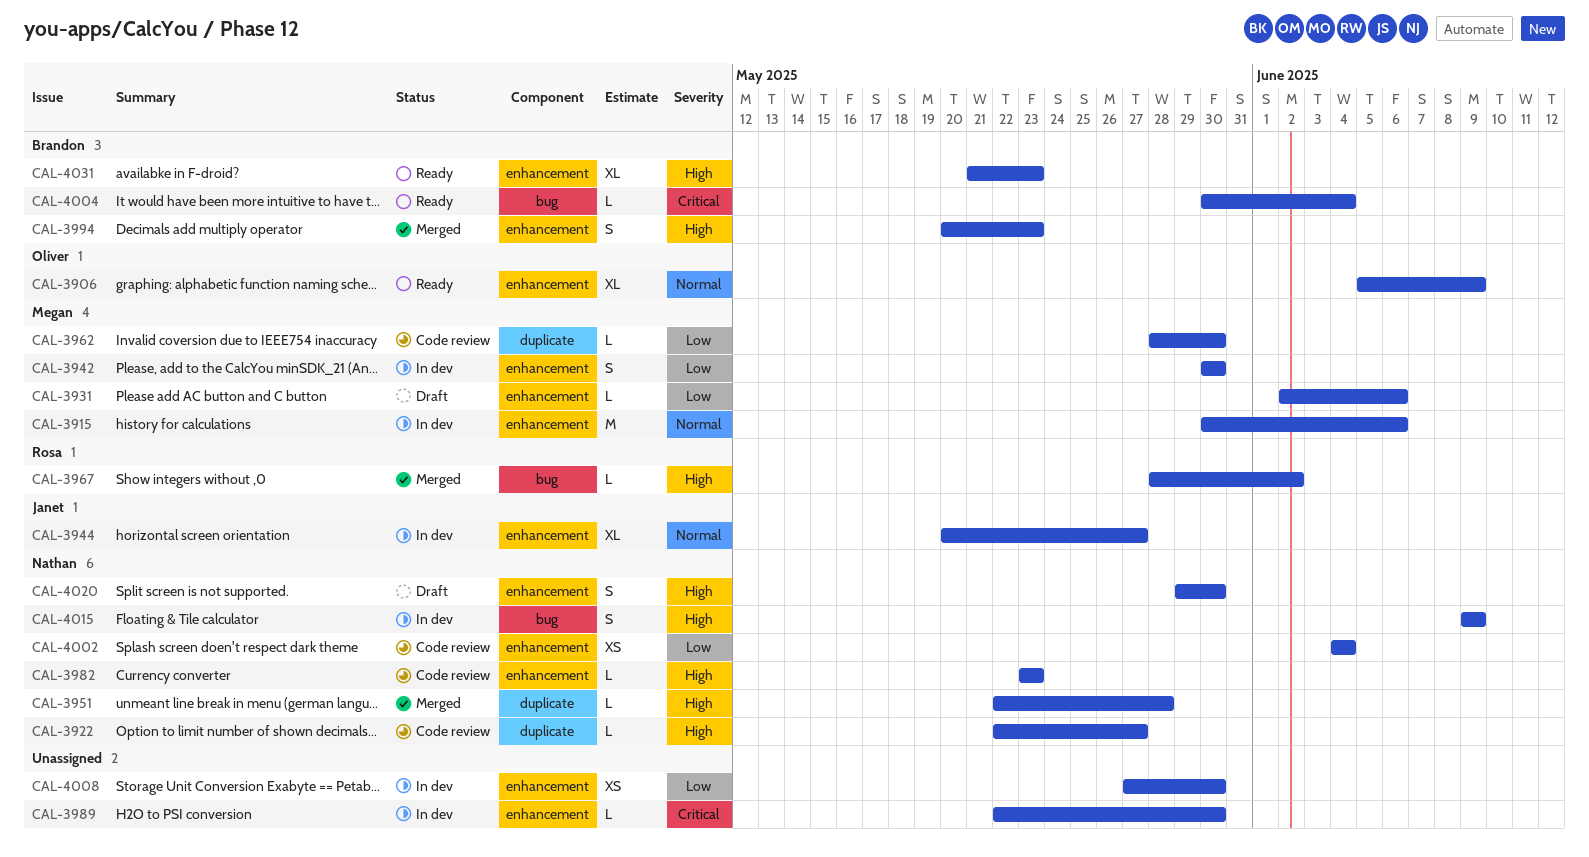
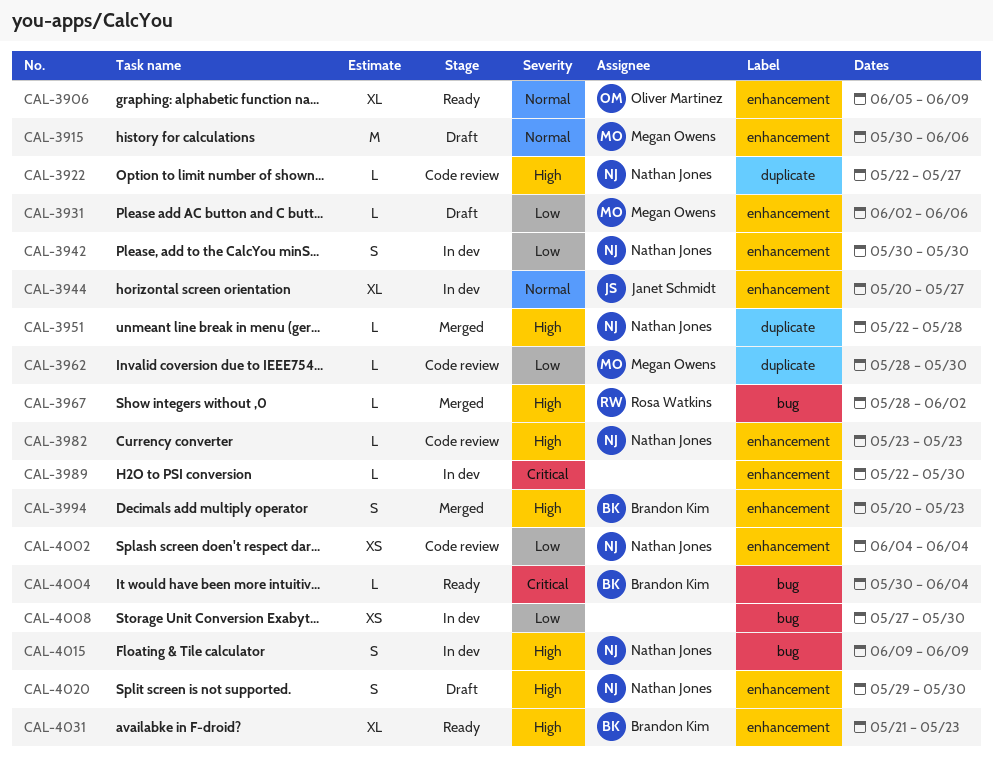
CAL-3915, status: In dev -> Draft
CAL-3942, owner: Megan Owens -> Nathan Jones
CAL-4008, label: enhancement -> bug

